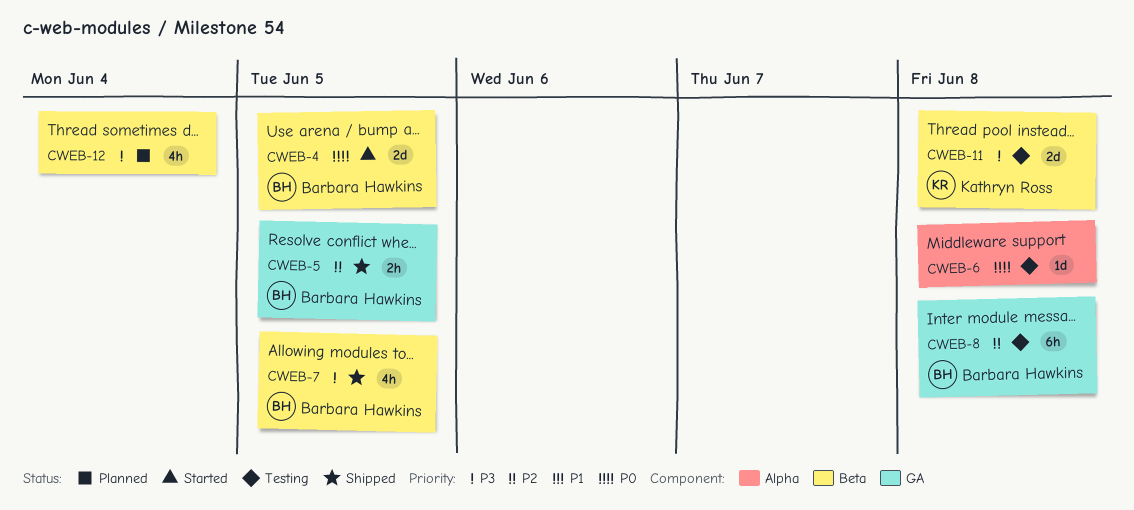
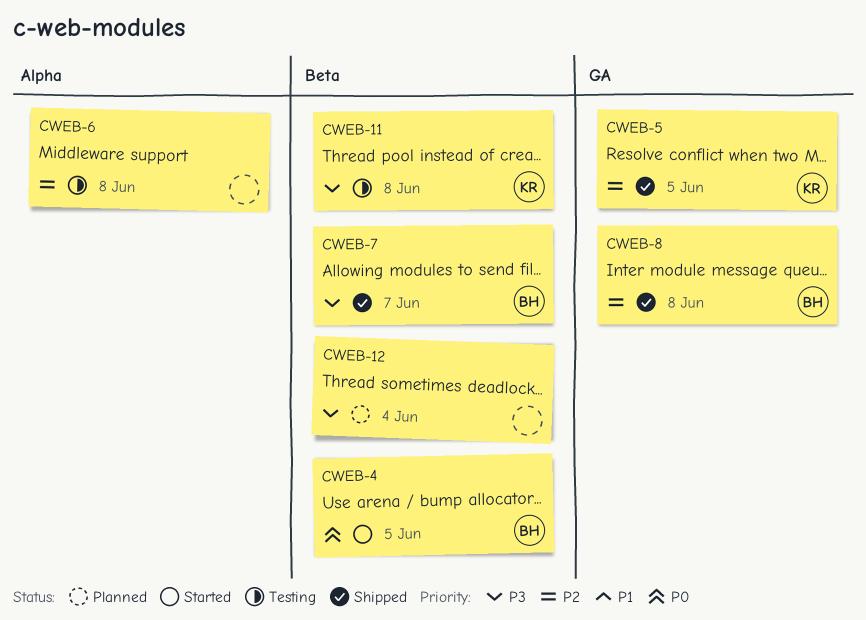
CWEB-5, owner: Barbara Hawkins -> Kathryn Ross
CWEB-6, priority: P0 -> P2
CWEB-7, due: Jun 5 -> Jun 7
CWEB-8, status: Testing -> Shipped

